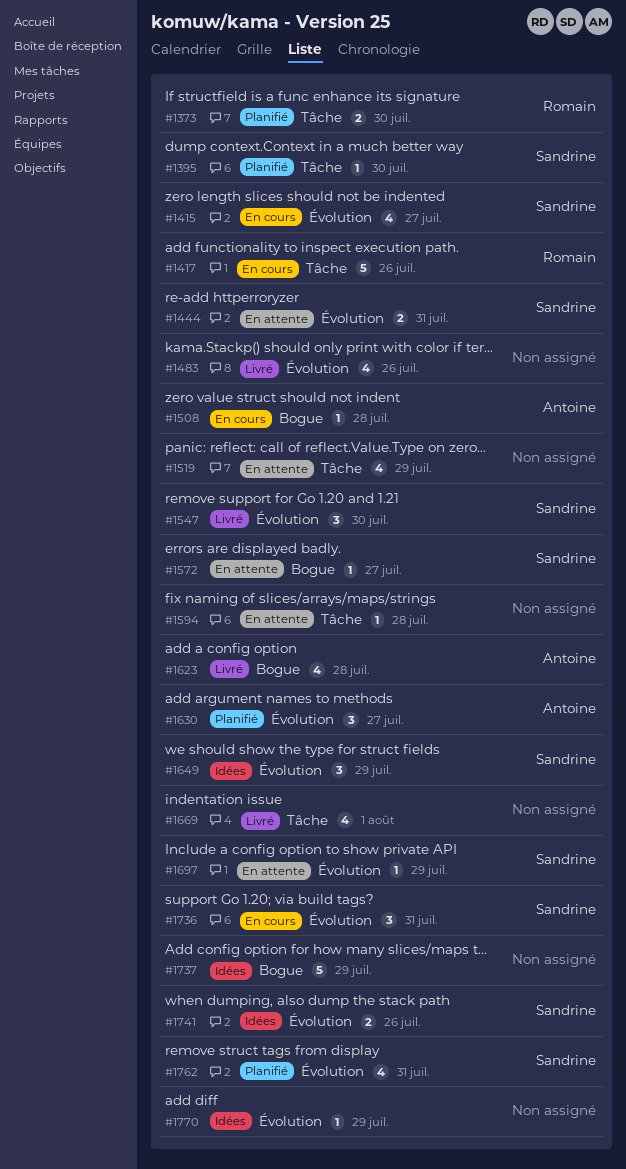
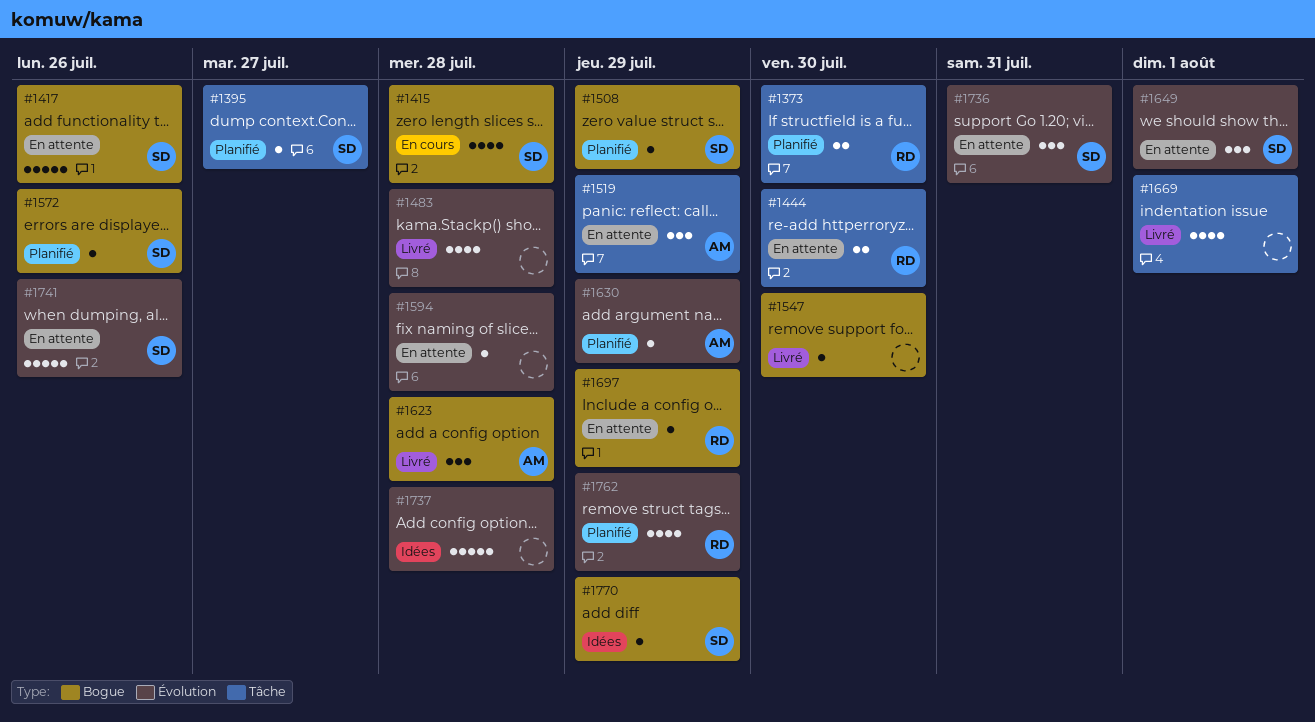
#1395, due: Jul 30 -> Jul 27
#1415, label: Évolution -> Bogue
#1415, due: Jul 27 -> Jul 28
#1417, status: En cours -> En attente
#1417, owner: Romain -> Sandrine
#1417, label: Tâche -> Bogue
#1444, owner: Sandrine -> Romain
#1444, label: Évolution -> Tâche
#1444, due: Jul 31 -> Jul 30
#1483, due: Jul 26 -> Jul 28
#1508, status: En cours -> Planifié
#1508, owner: Antoine -> Sandrine
#1508, due: Jul 28 -> Jul 29
#1519, owner: none -> Antoine
#1519, estimate: 4 -> 3
#1547, owner: Sandrine -> none
#1547, label: Évolution -> Bogue
#1547, estimate: 3 -> 1
#1572, status: En attente -> Planifié
#1572, due: Jul 27 -> Jul 26
#1594, label: Tâche -> Évolution
#1623, estimate: 4 -> 3
#1630, estimate: 3 -> 1
#1630, due: Jul 27 -> Jul 29
#1649, status: Idées -> En attente
#1649, due: Jul 29 -> Aug 1
#1697, owner: Sandrine -> Romain
#1697, label: Évolution -> Bogue
#1736, status: En cours -> En attente
#1737, label: Bogue -> Évolution
#1737, due: Jul 29 -> Jul 28
#1741, status: Idées -> En attente
#1741, estimate: 2 -> 5
#1762, owner: Sandrine -> Romain
#1762, due: Jul 31 -> Jul 29
#1770, owner: none -> Sandrine
#1770, label: Évolution -> Bogue

